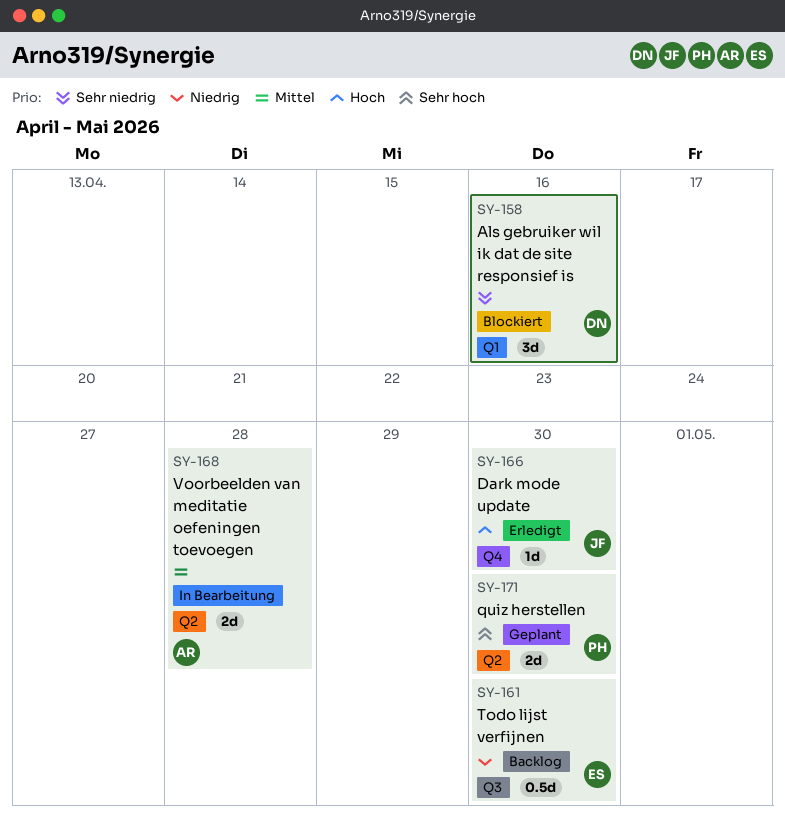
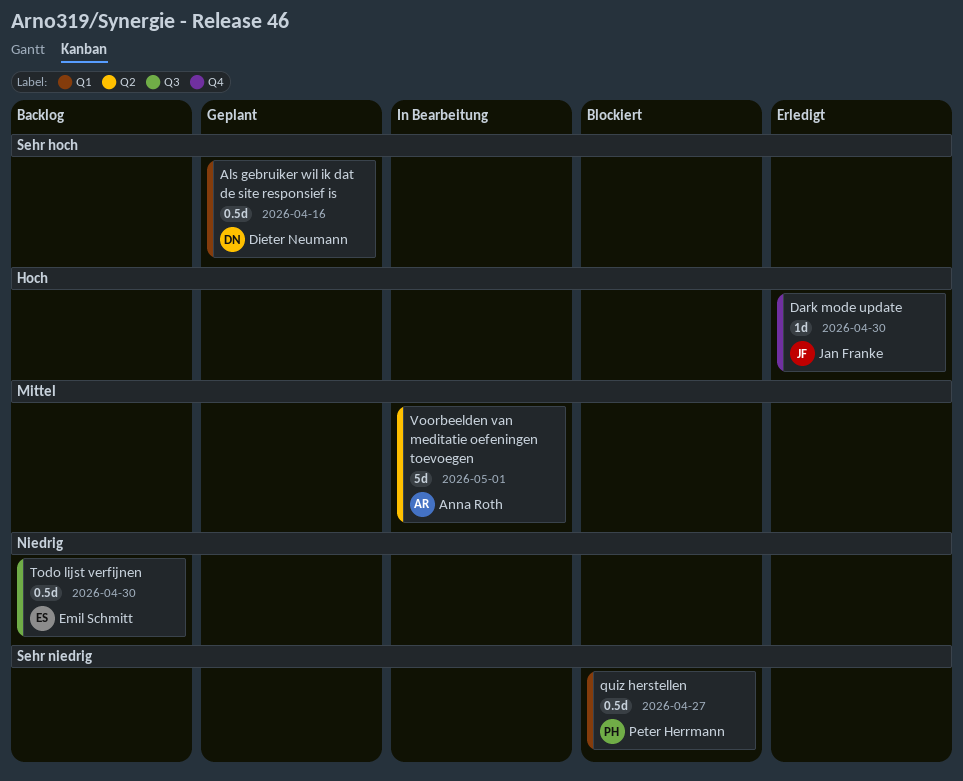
Als gebruiker wil ik dat de site responsief is, status: Blockiert -> Geplant
Als gebruiker wil ik dat de site responsief is, priority: Sehr niedrig -> Sehr hoch
Als gebruiker wil ik dat de site responsief is, estimate: 3d -> 0.5d
quiz herstellen, status: Geplant -> Blockiert
quiz herstellen, priority: Sehr hoch -> Sehr niedrig
quiz herstellen, label: Q2 -> Q1
quiz herstellen, estimate: 2d -> 0.5d
quiz herstellen, due: Apr 30 -> Apr 27
Voorbeelden van meditatie oefeningen toevoegen, estimate: 2d -> 5d
Voorbeelden van meditatie oefeningen toevoegen, due: Apr 28 -> May 1

